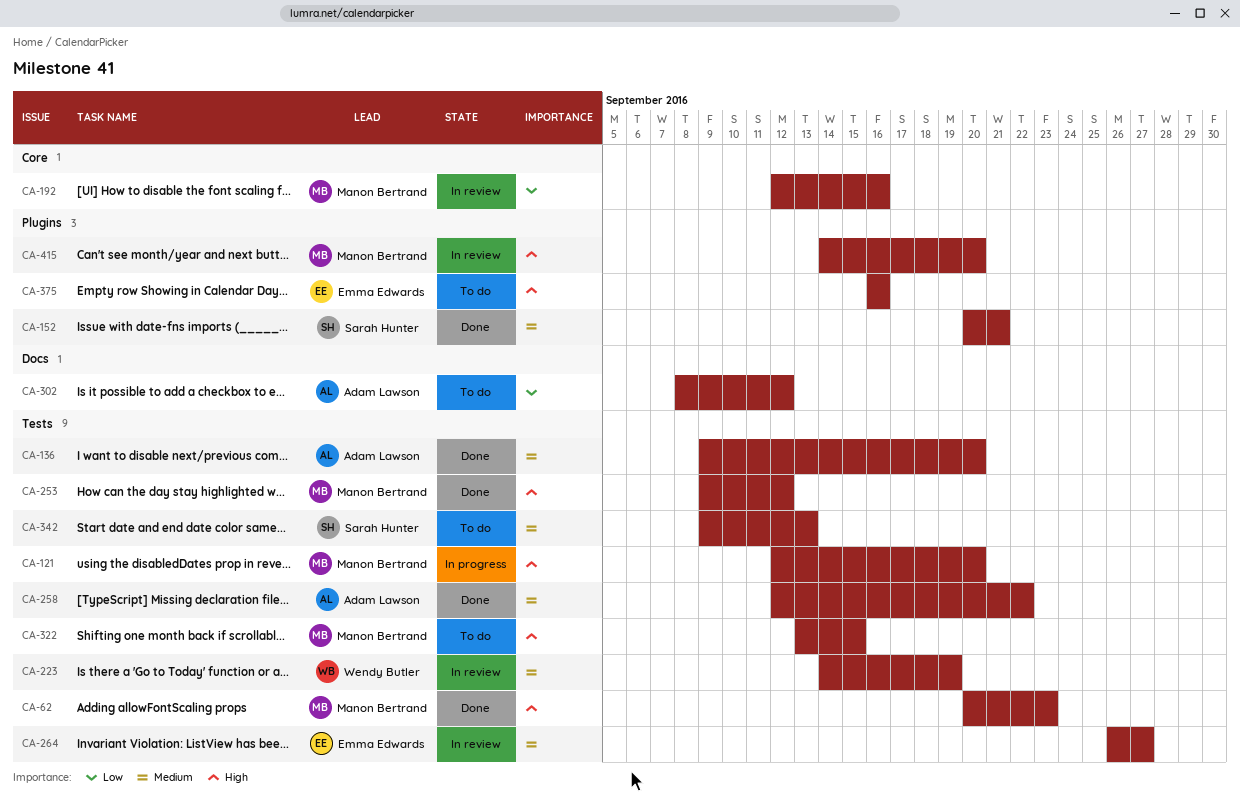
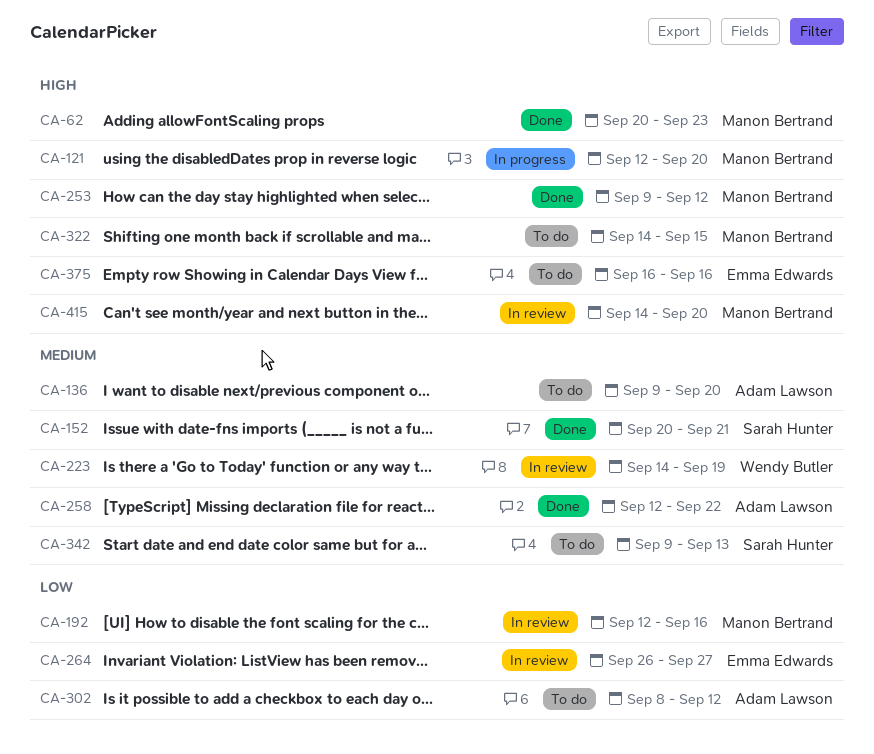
CA-136, status: Done -> To do
CA-264, priority: Medium -> Low
CA-322, start: Sep 13 -> Sep 14

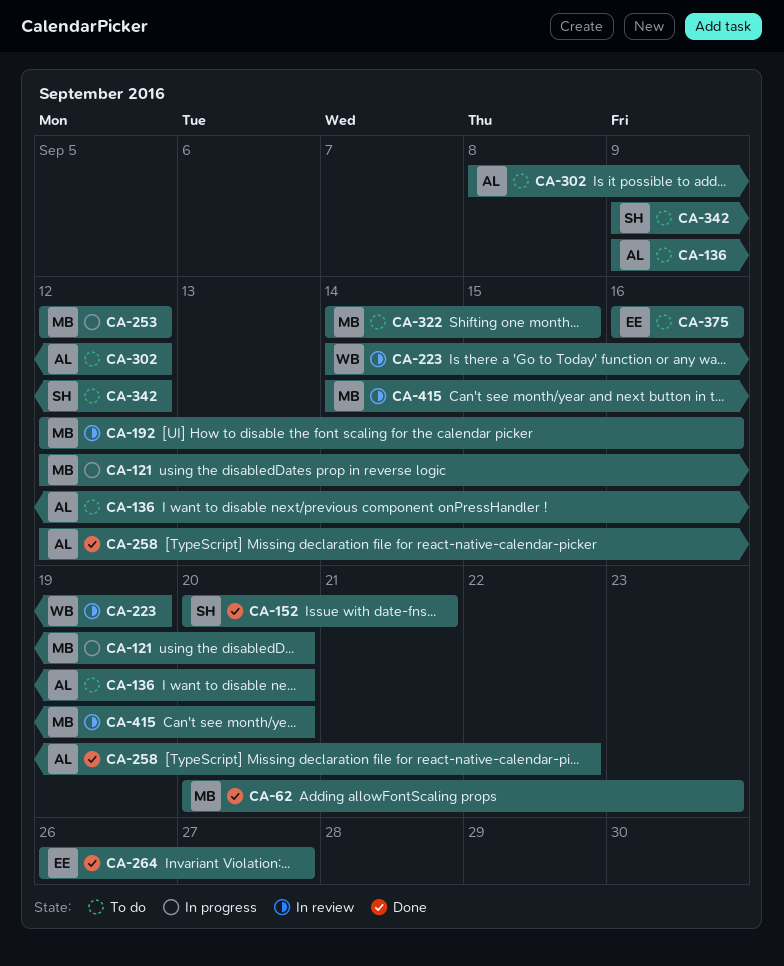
CA-253, status: Done -> In progress
CA-253, start: Sep 9 -> Sep 12
CA-264, status: In review -> Done
CA-342, due: Sep 13 -> Sep 12

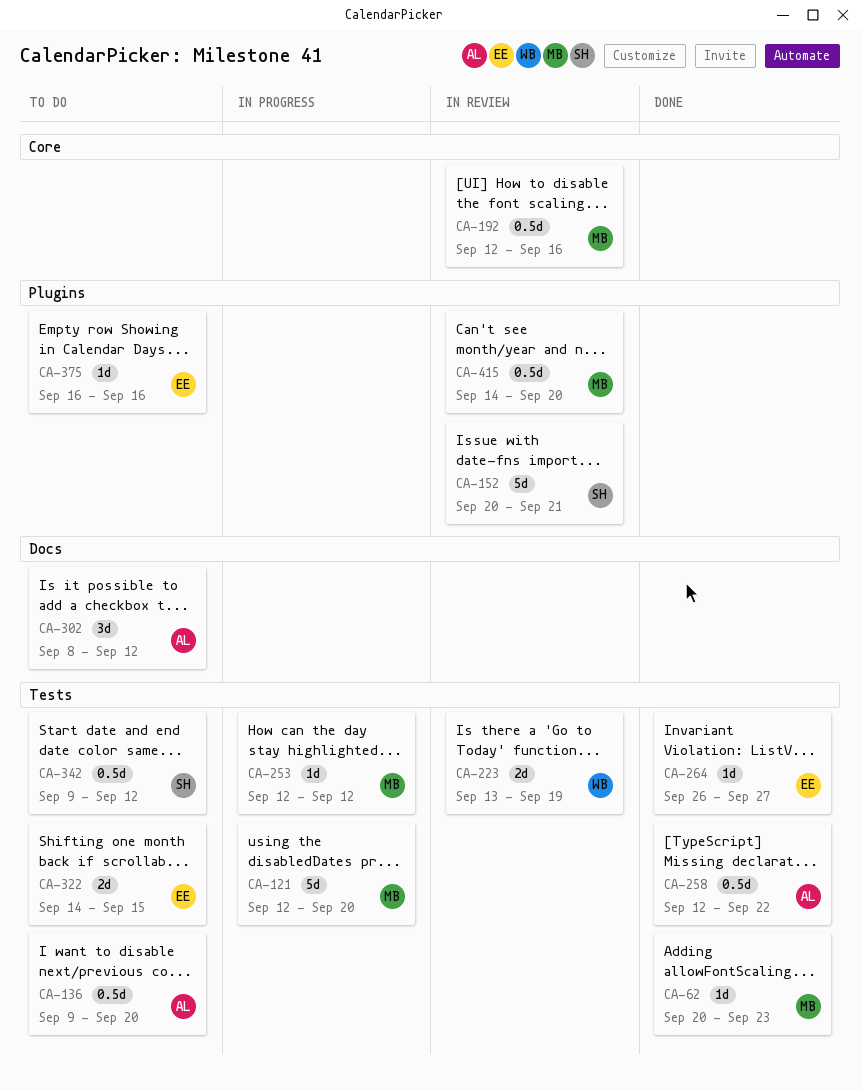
CA-152, status: Done -> In review
CA-223, start: Sep 14 -> Sep 13
CA-322, owner: MB -> EE

